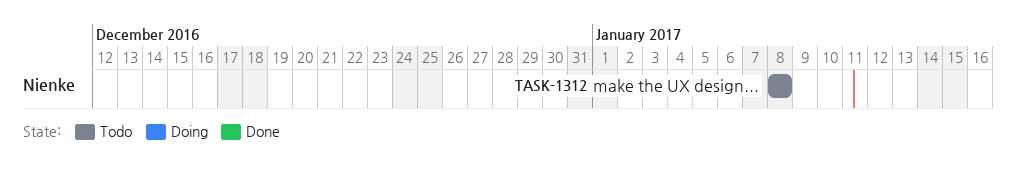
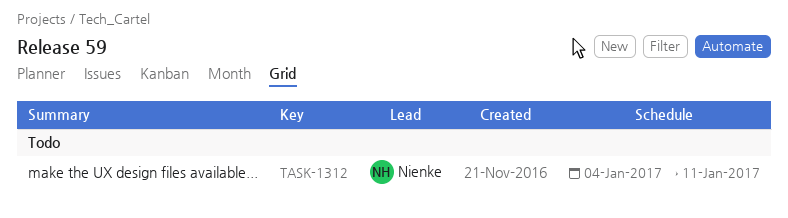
TASK-1312, start: Jan 8 -> Jan 4
TASK-1312, due: Jan 8 -> Jan 11

